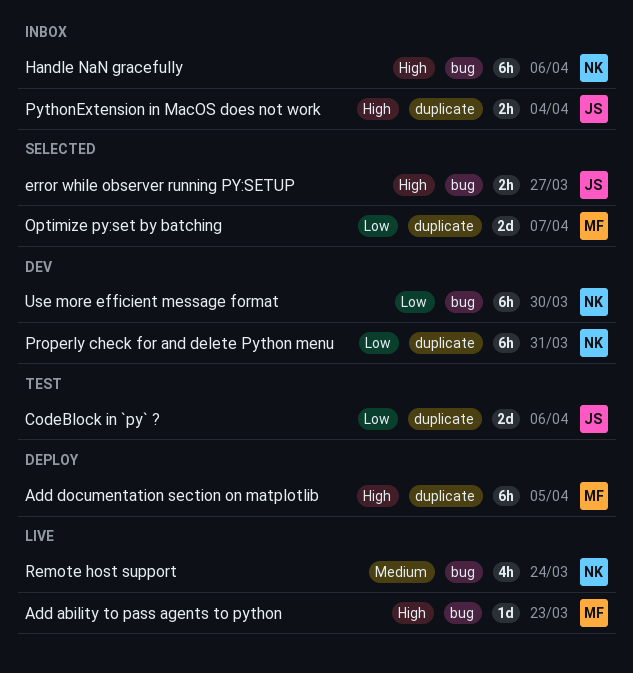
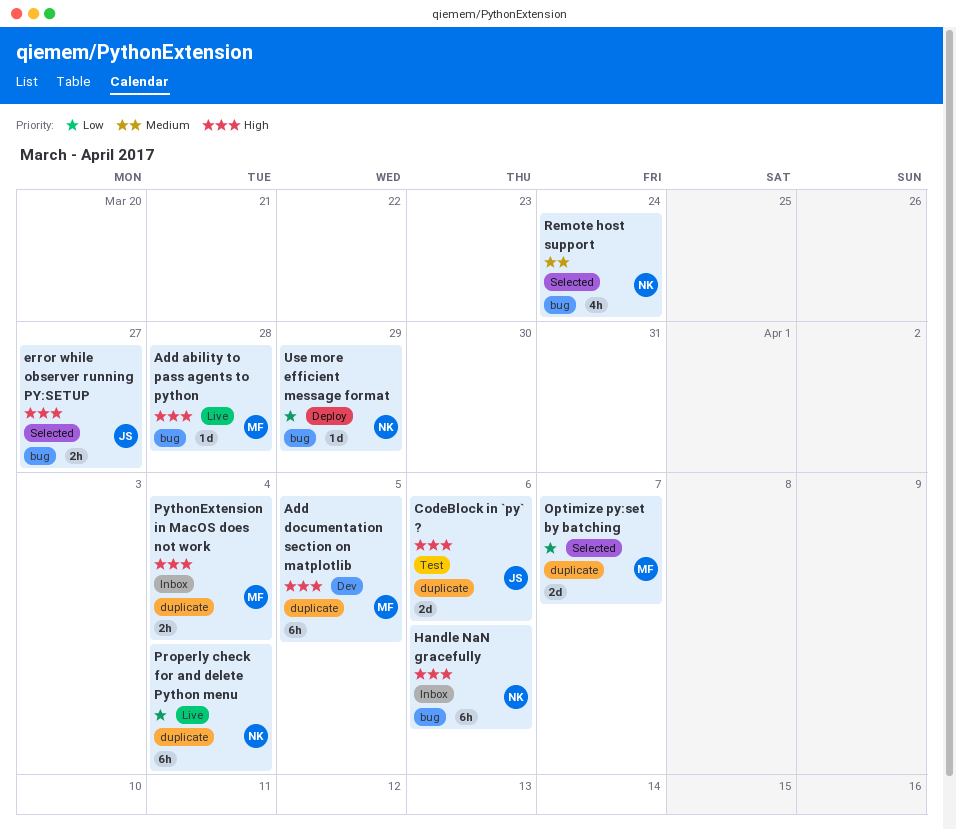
Add ability to pass agents to python, due: Mar 23 -> Mar 28
Add documentation section on matplotlib, status: Deploy -> Dev
CodeBlock in `py` ?, priority: Low -> High
Properly check for and delete Python menu, status: Dev -> Live
Properly check for and delete Python menu, due: Mar 31 -> Apr 4
PythonExtension in MacOS does not work, owner: JS -> MF
Remote host support, status: Live -> Selected
Use more efficient message format, status: Dev -> Deploy
Use more efficient message format, estimate: 6h -> 1d
Use more efficient message format, due: Mar 30 -> Mar 29

